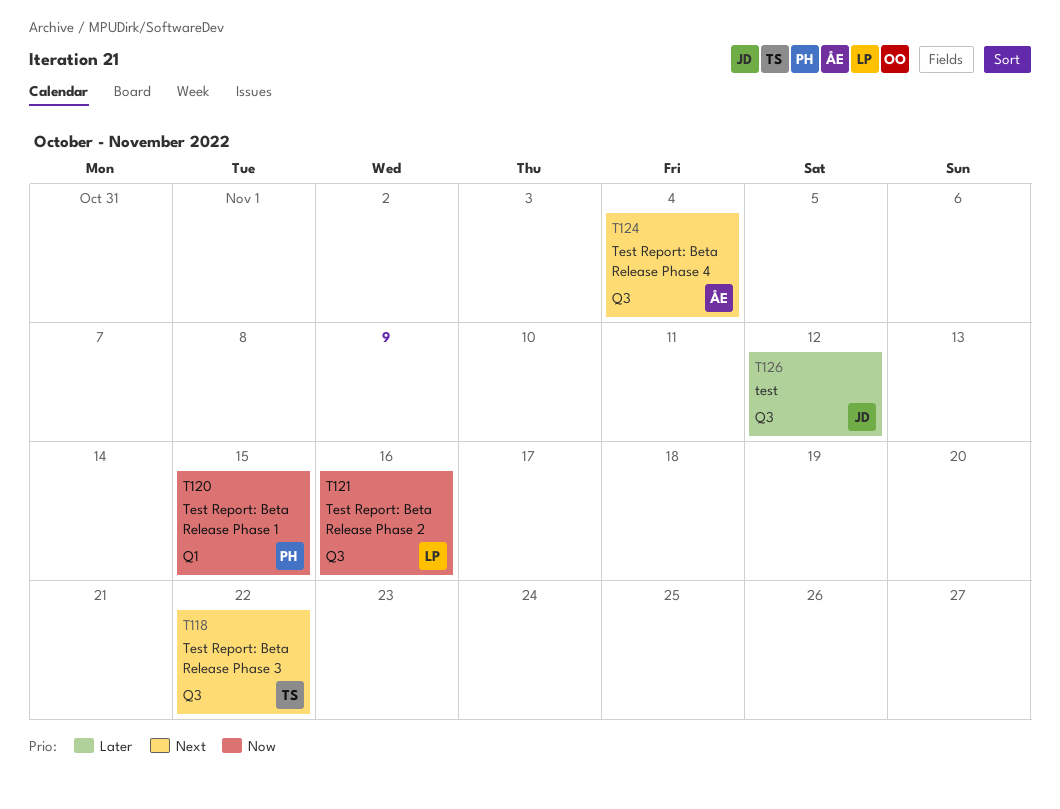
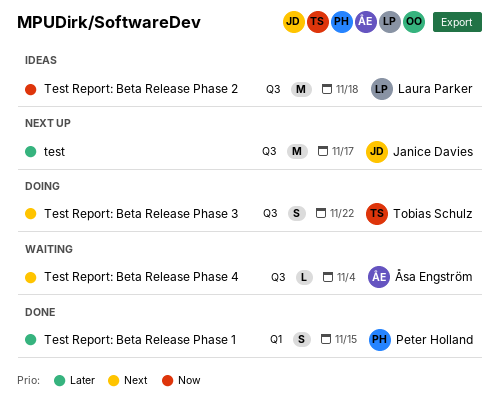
test, due: Nov 12 -> Nov 17
Test Report: Beta Release Phase 1, priority: Now -> Later
Test Report: Beta Release Phase 2, due: Nov 16 -> Nov 18

